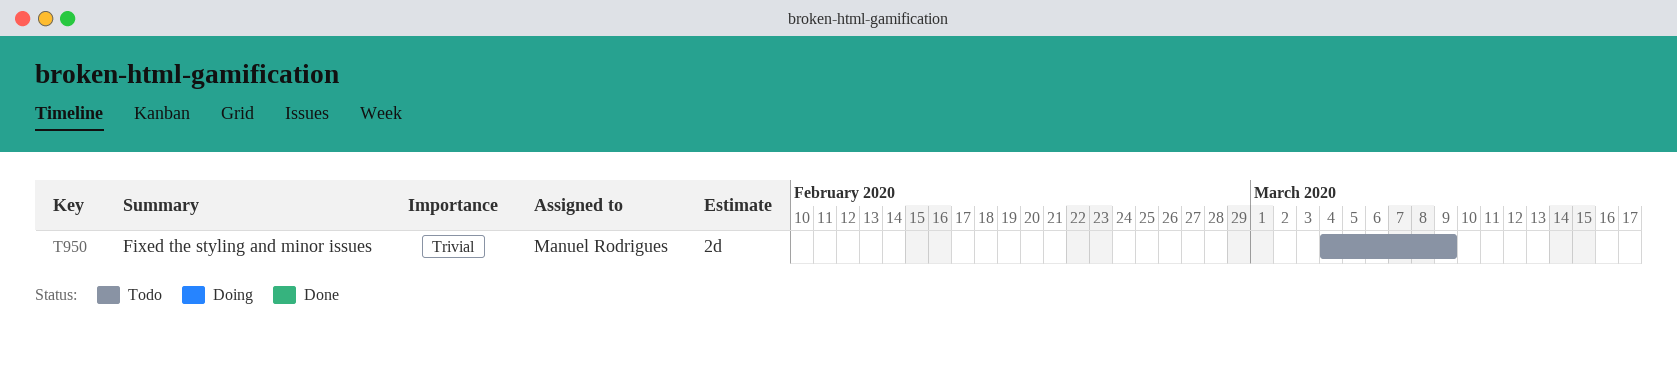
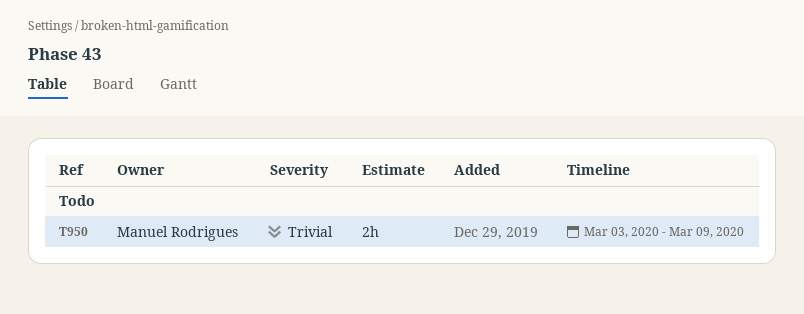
T950, estimate: 2d -> 2h
T950, start: Mar 4 -> Mar 3

